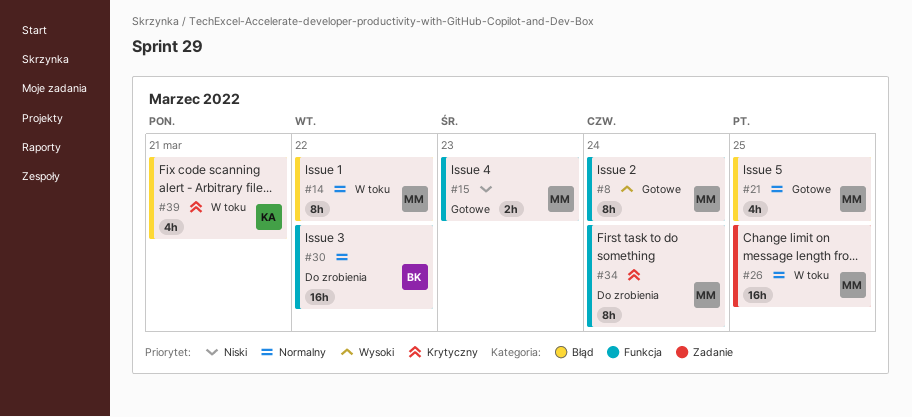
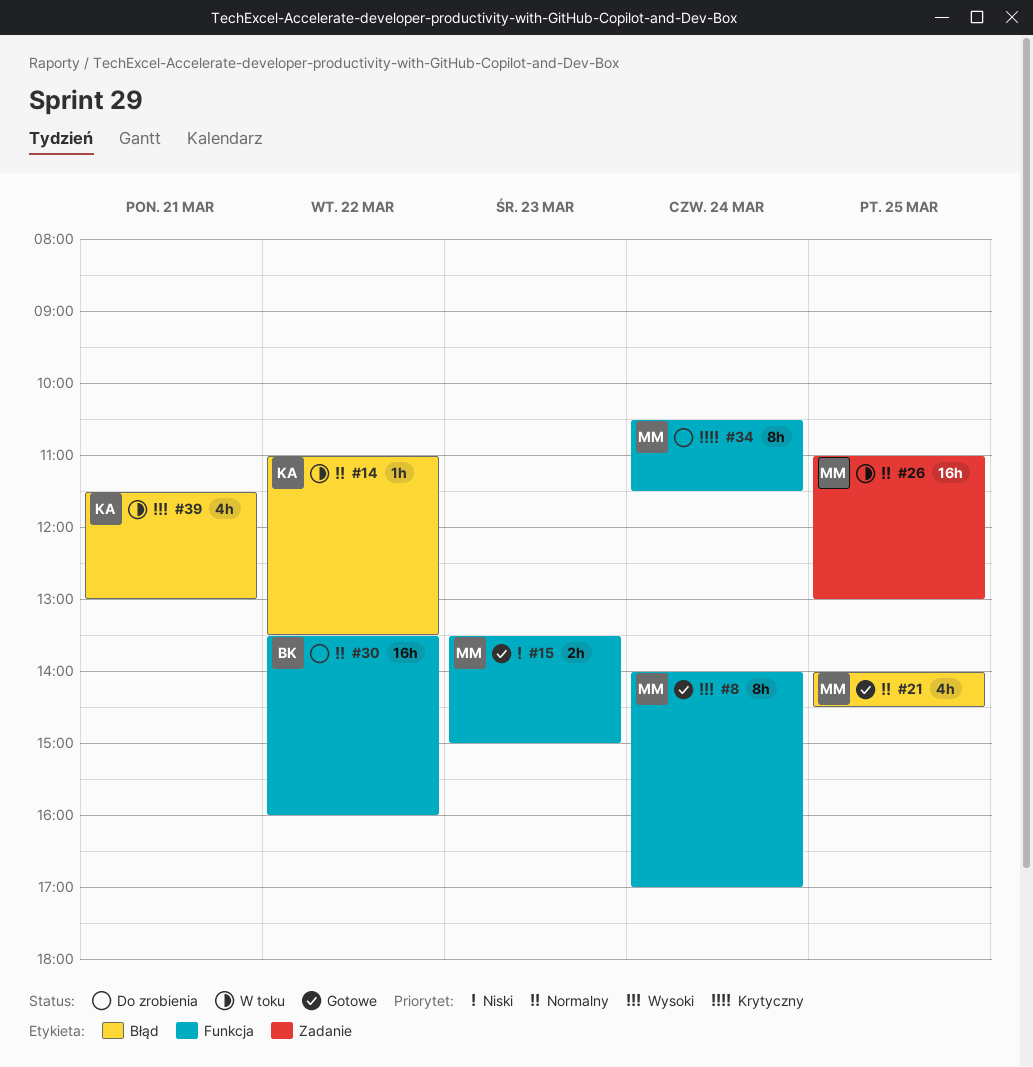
#14, owner: MM -> KA
#14, estimate: 8h -> 1h
#39, priority: Krytyczny -> Wysoki

